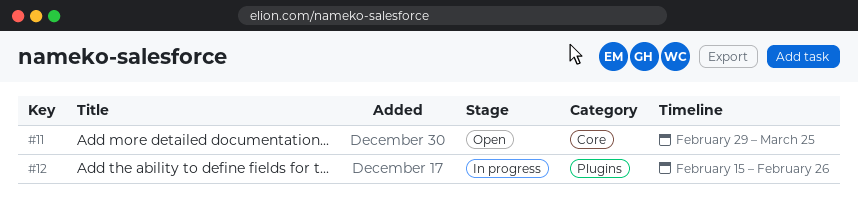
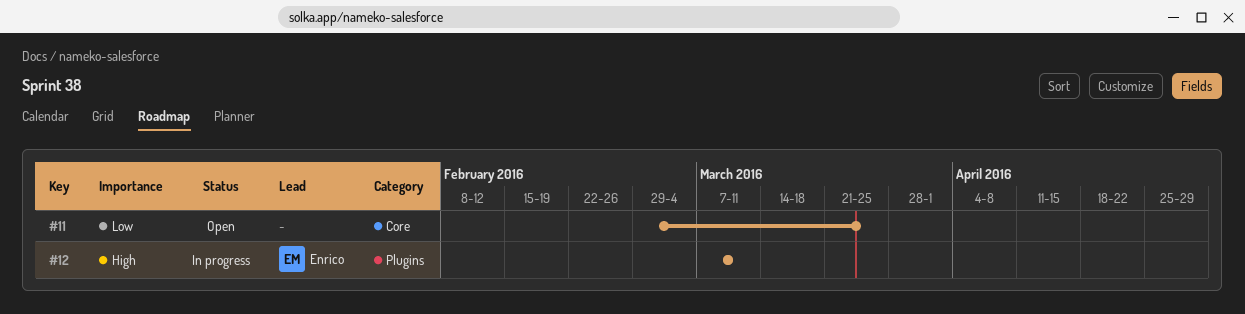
#12, start: Feb 15 -> Mar 7
#12, due: Feb 26 -> Mar 11

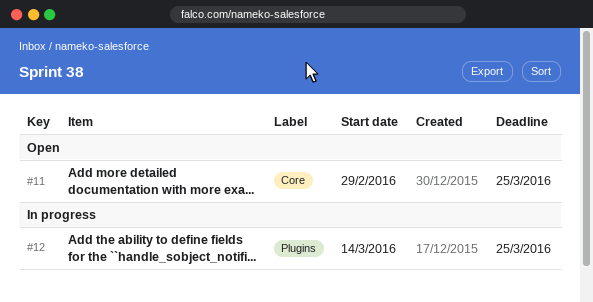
#12, start: Mar 7 -> Mar 14
#12, due: Mar 11 -> Mar 25

